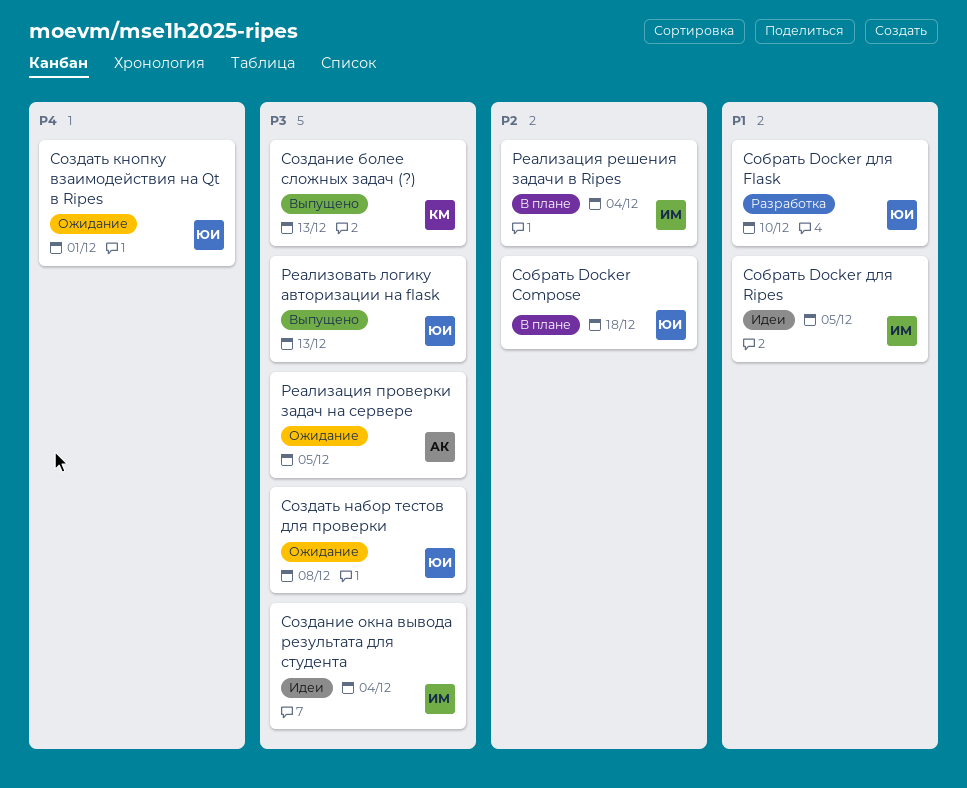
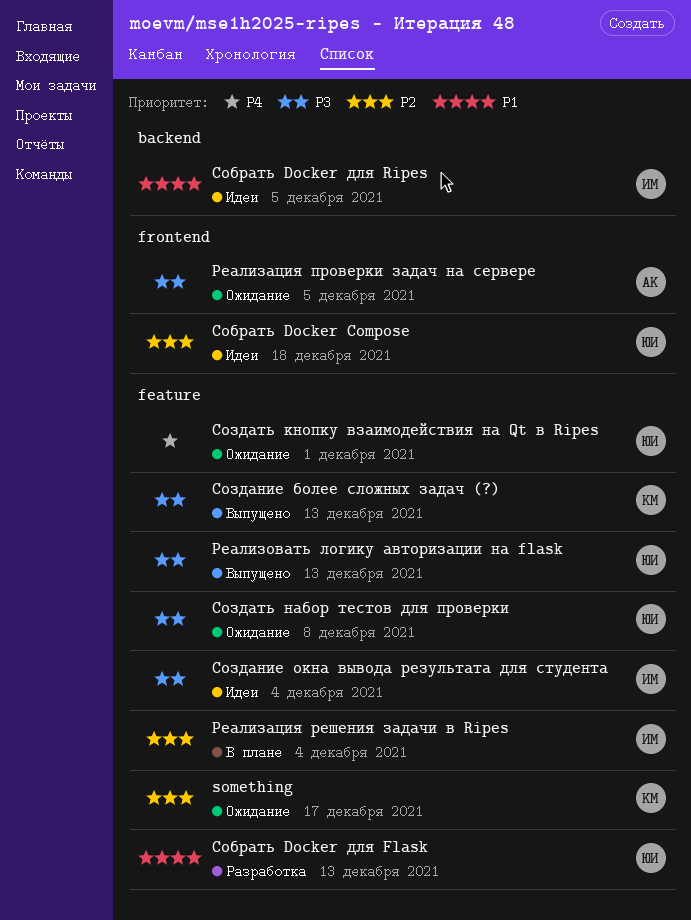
something: none -> present
Собрать Docker Compose, status: В плане -> Идеи
Собрать Docker для Flask, due: Dec 10 -> Dec 13

